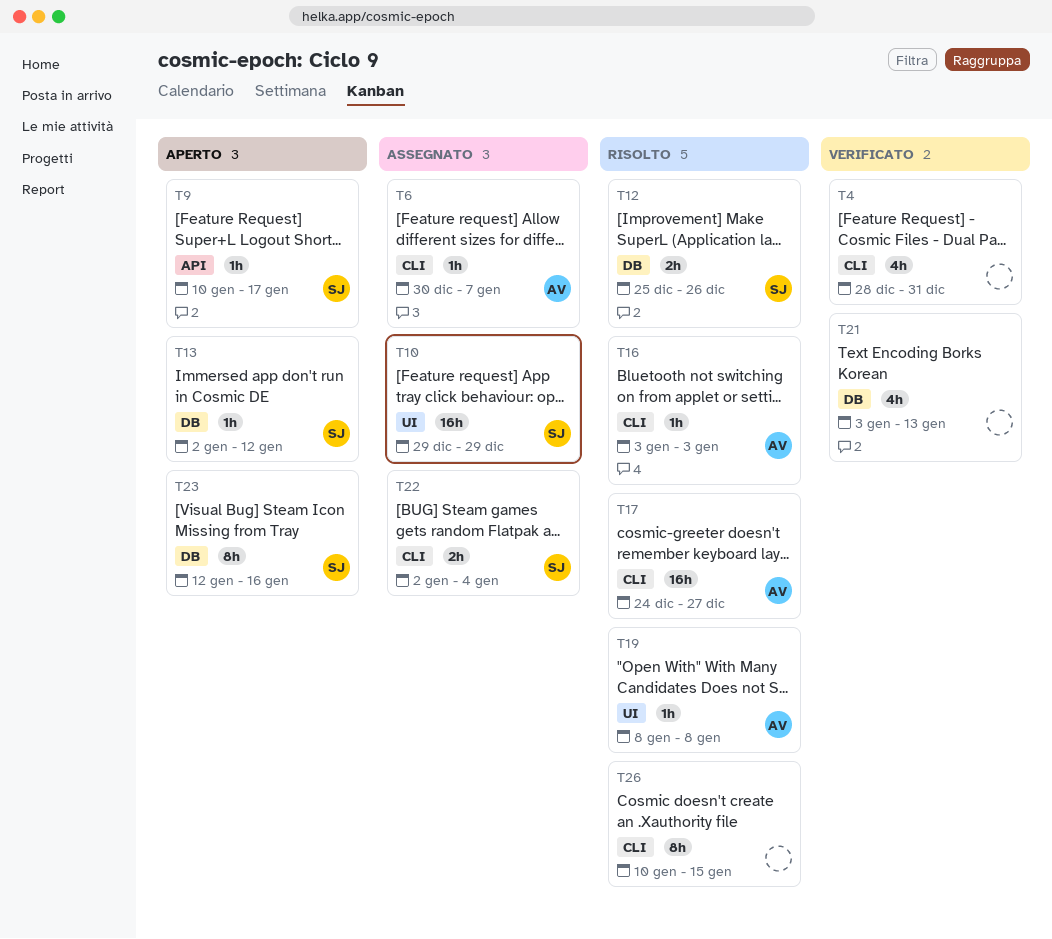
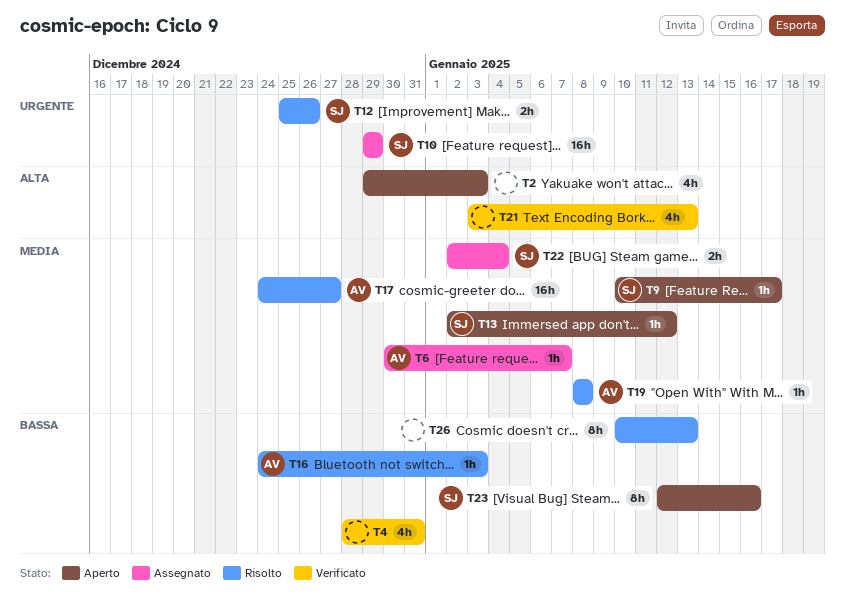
T2: none -> present
T16, start: Jan 3 -> Dec 24
T26, due: Jan 15 -> Jan 13

